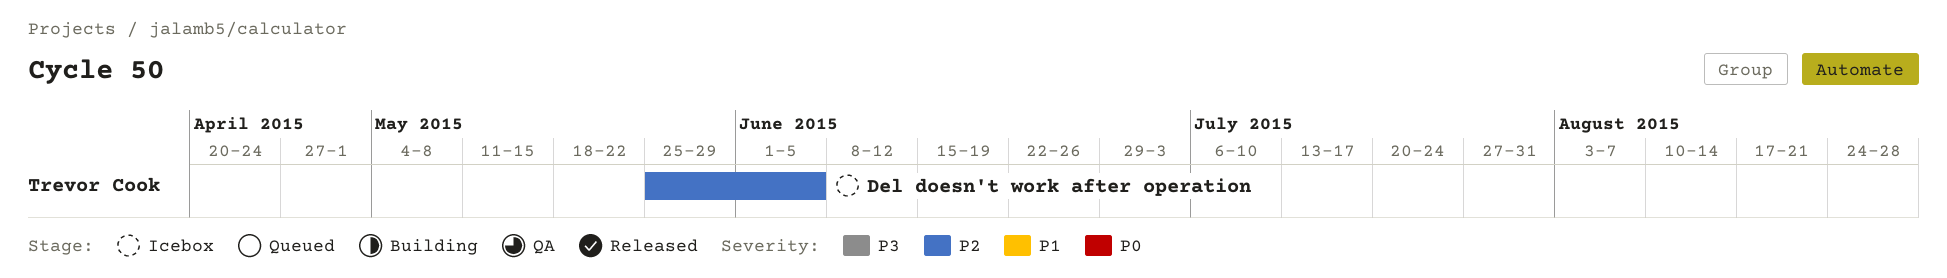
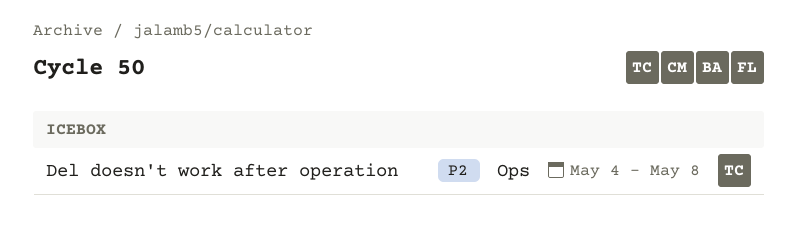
Del doesn't work after operation, start: May 25 -> May 4
Del doesn't work after operation, due: Jun 5 -> May 8

